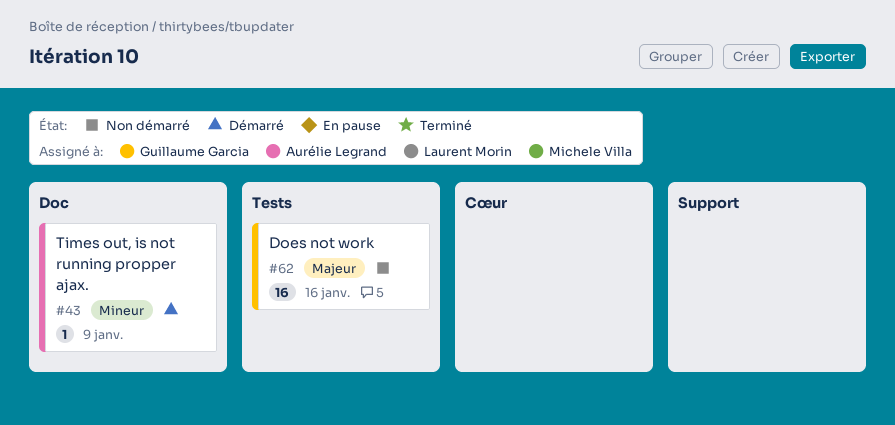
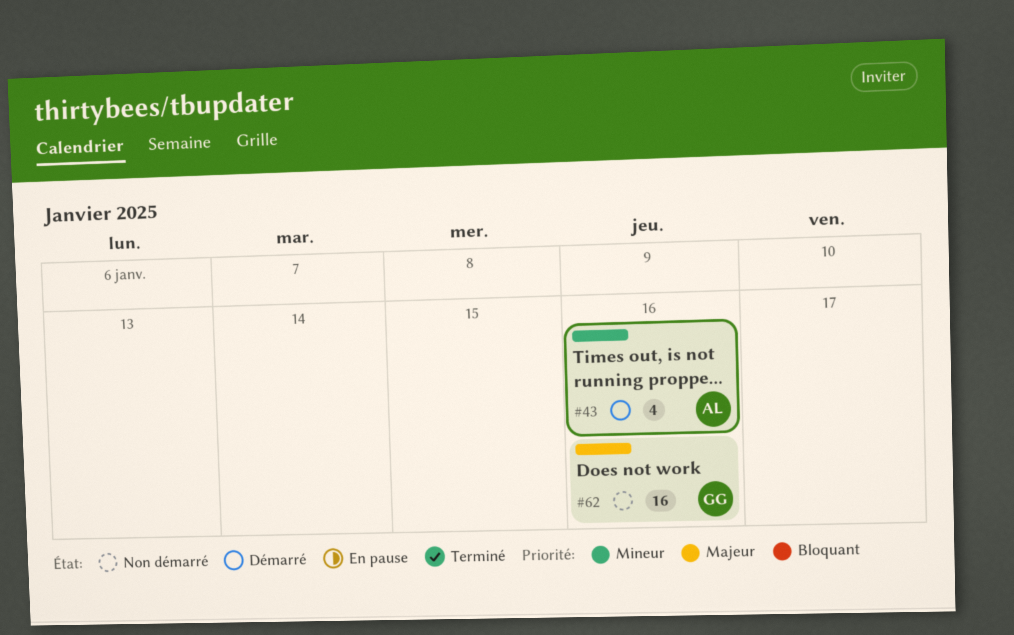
#43, estimate: 1 -> 4
#43, due: Jan 9 -> Jan 16

